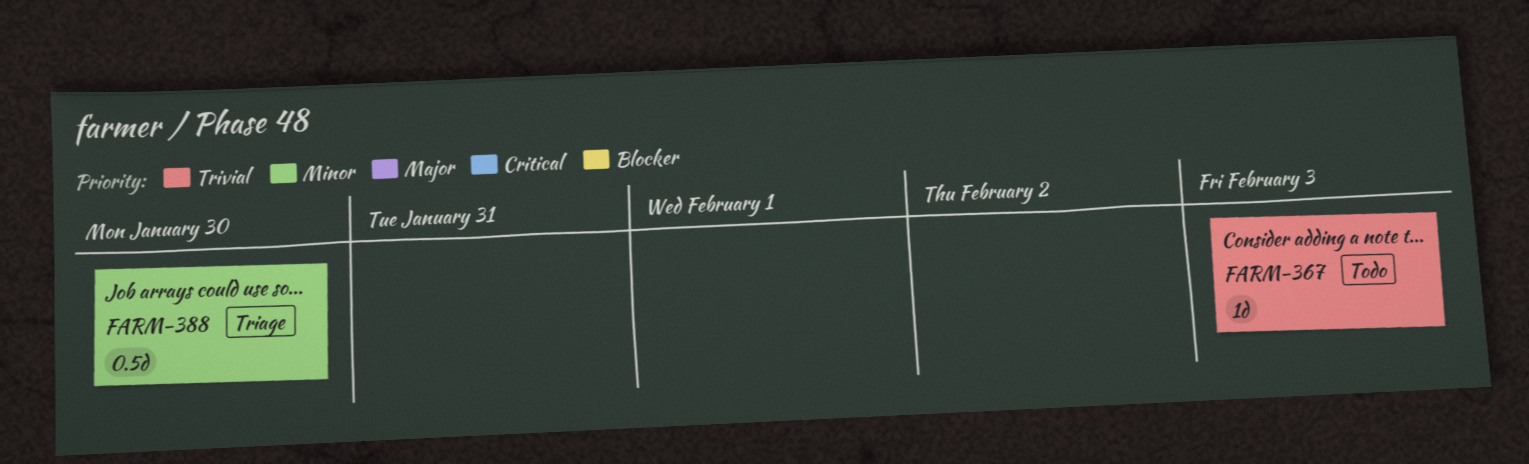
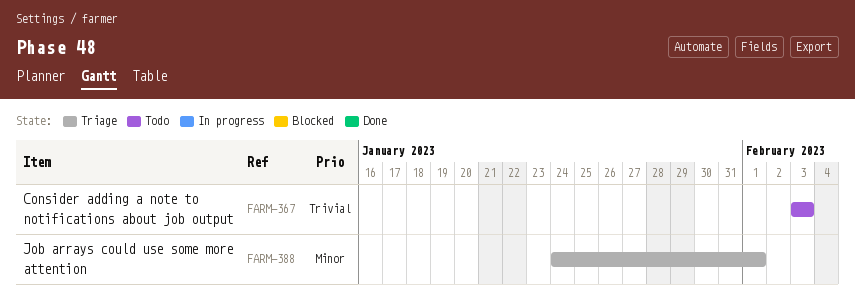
FARM-388, due: Jan 30 -> Feb 1

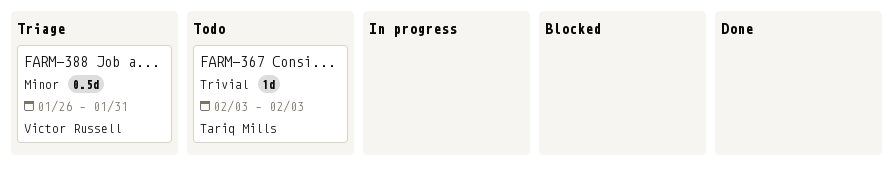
FARM-388, start: Jan 24 -> Jan 26
FARM-388, due: Feb 1 -> Jan 31

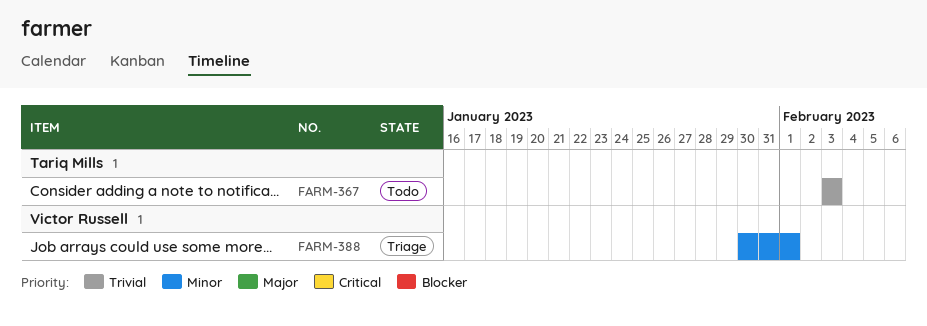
FARM-388, start: Jan 26 -> Jan 30
FARM-388, due: Jan 31 -> Feb 1

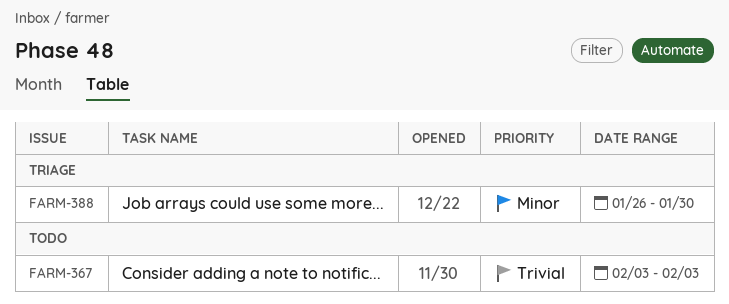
FARM-388, start: Jan 30 -> Jan 26
FARM-388, due: Feb 1 -> Jan 30

